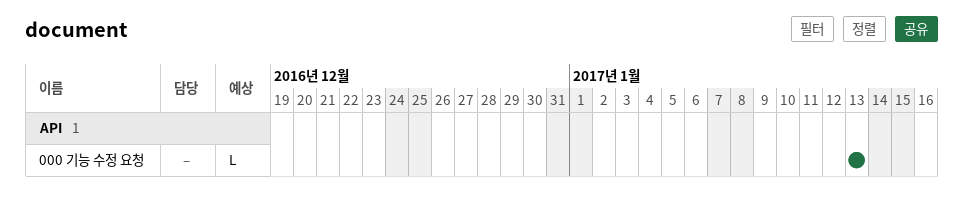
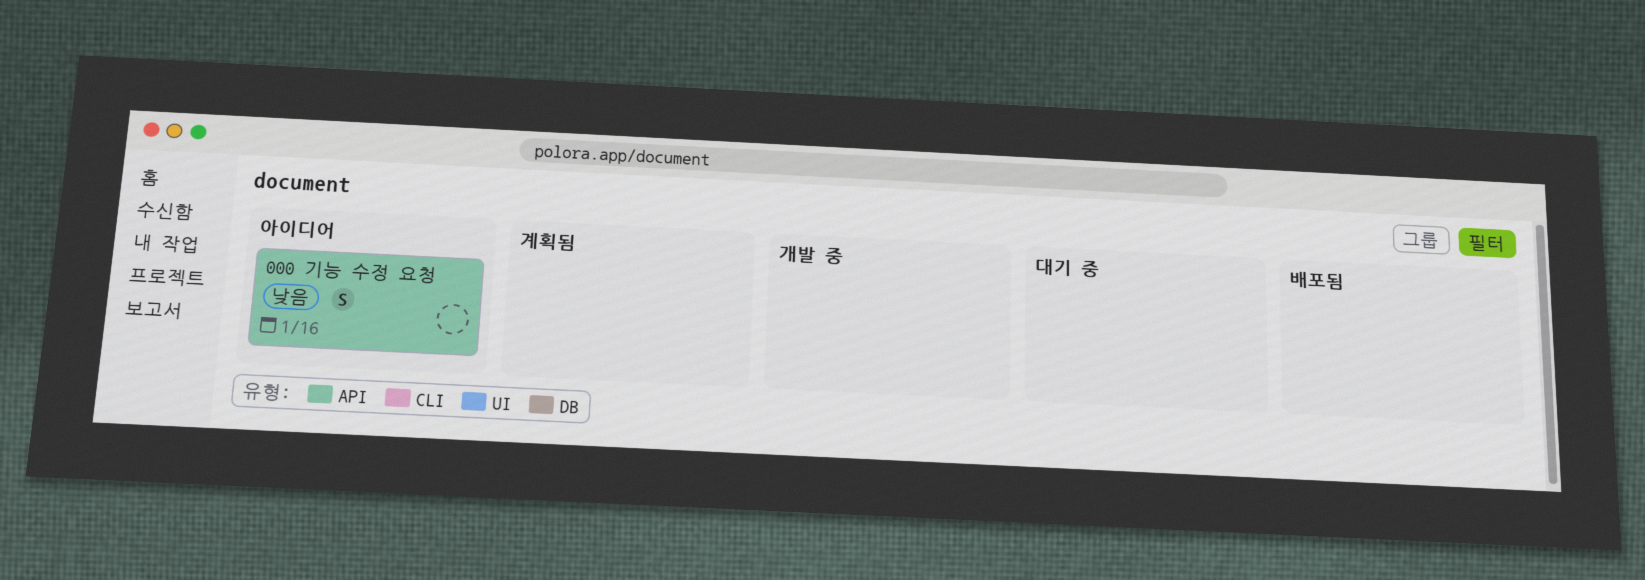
000 기능 수정 요청, estimate: L -> S
000 기능 수정 요청, due: Jan 13 -> Jan 16

